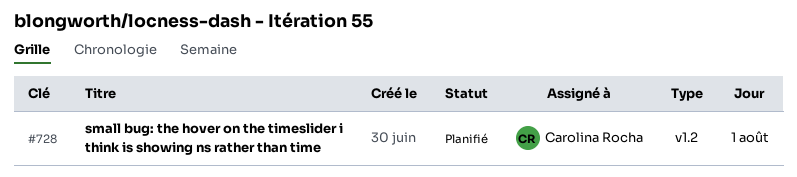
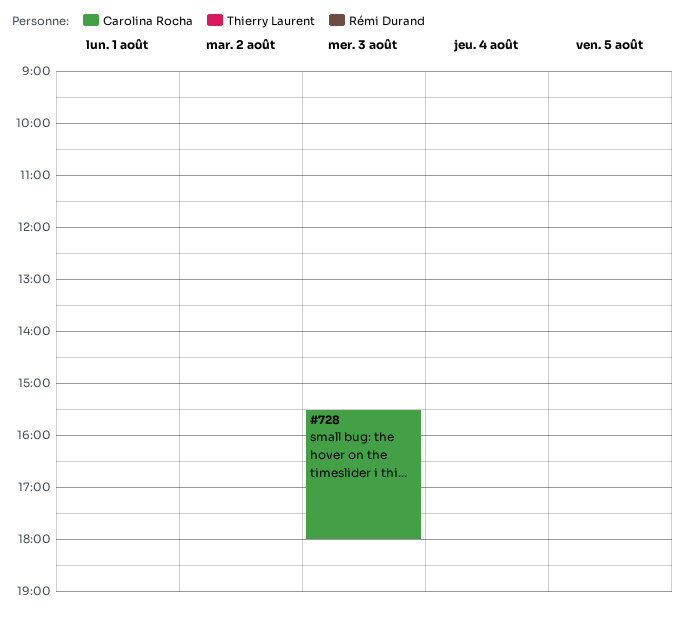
#728, day: Aug 1 -> Aug 3

